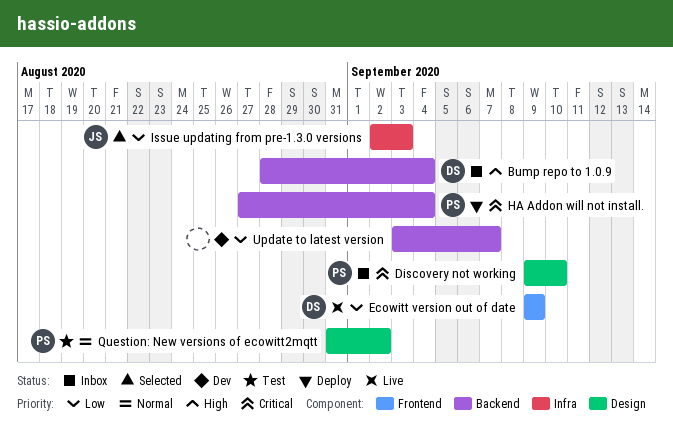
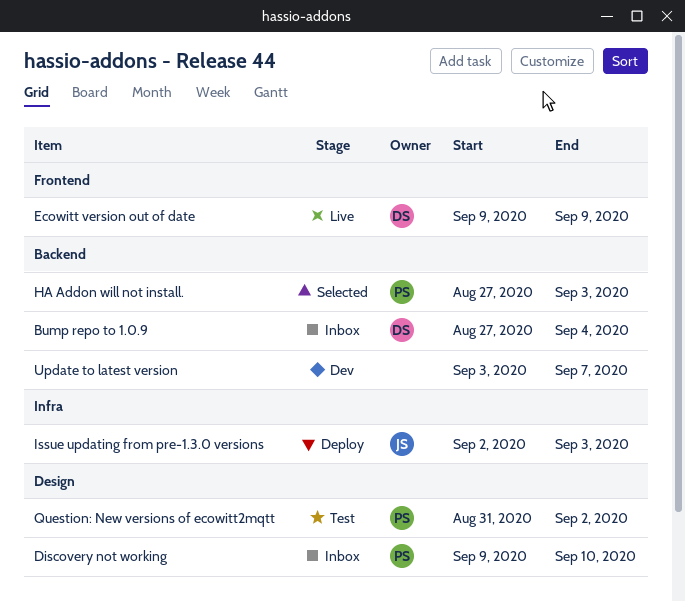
Bump repo to 1.0.9, start: Aug 28 -> Aug 27
HA Addon will not install., status: Deploy -> Selected
HA Addon will not install., due: Sep 4 -> Sep 3
Issue updating from pre-1.3.0 versions, status: Selected -> Deploy

